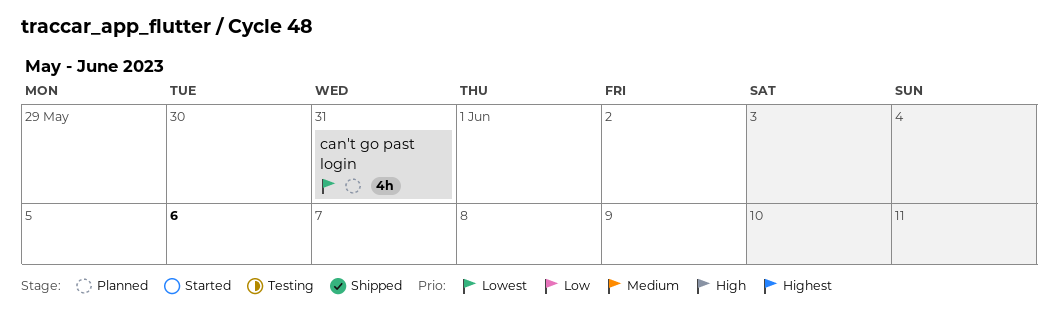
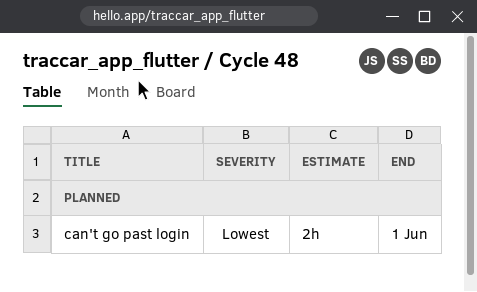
can't go past login, estimate: 4h -> 2h
can't go past login, due: May 31 -> Jun 1

